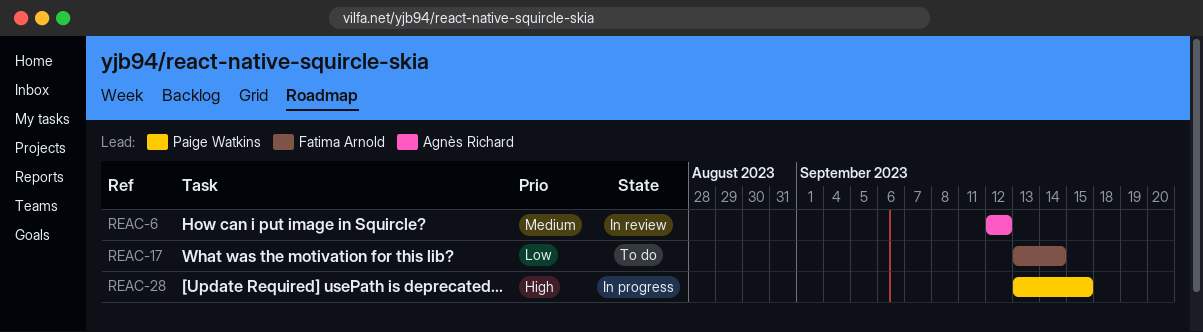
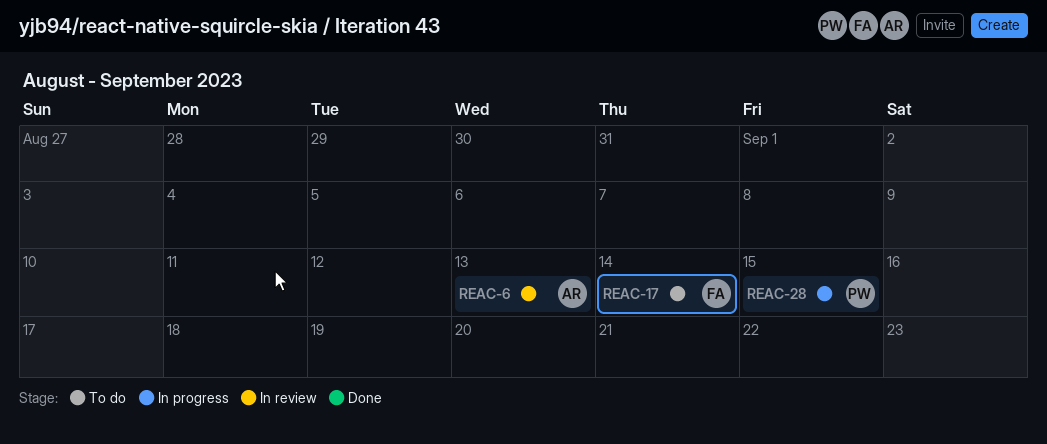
REAC-6, due: Sep 12 -> Sep 13

